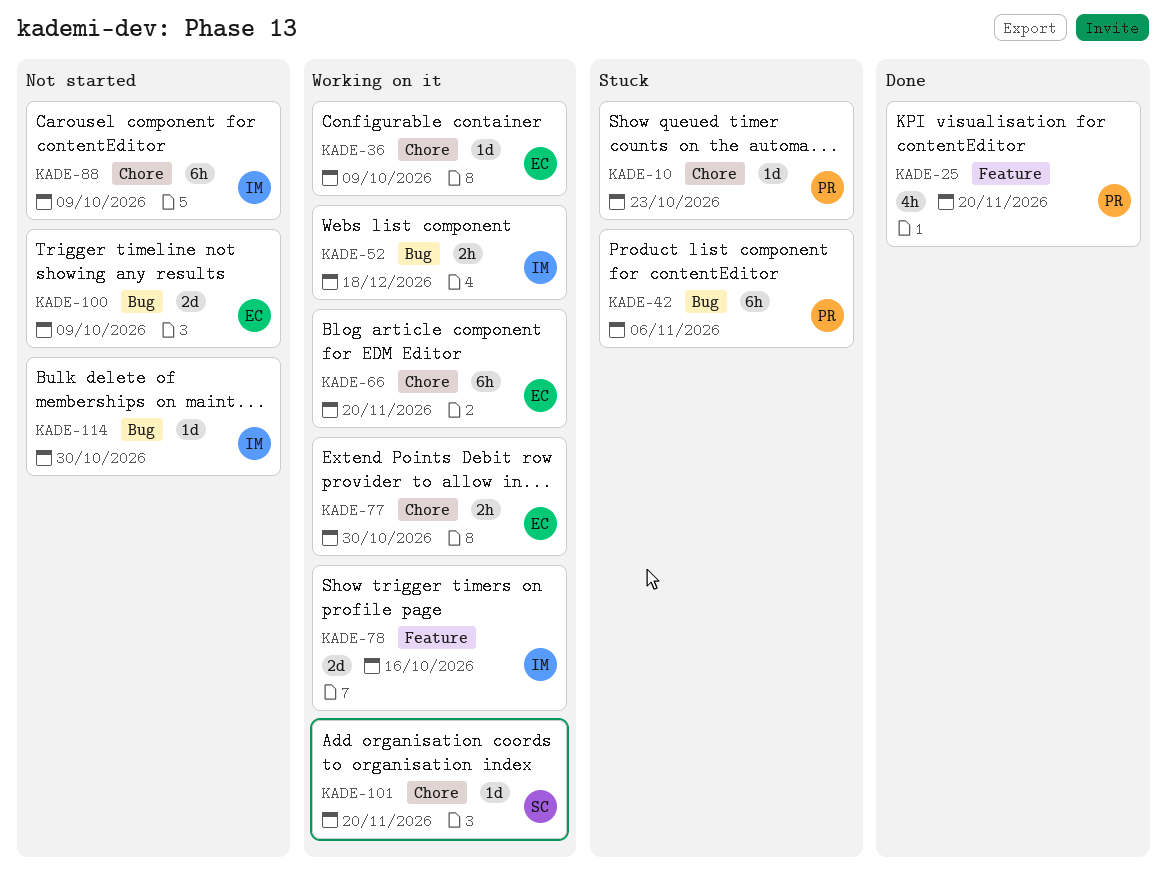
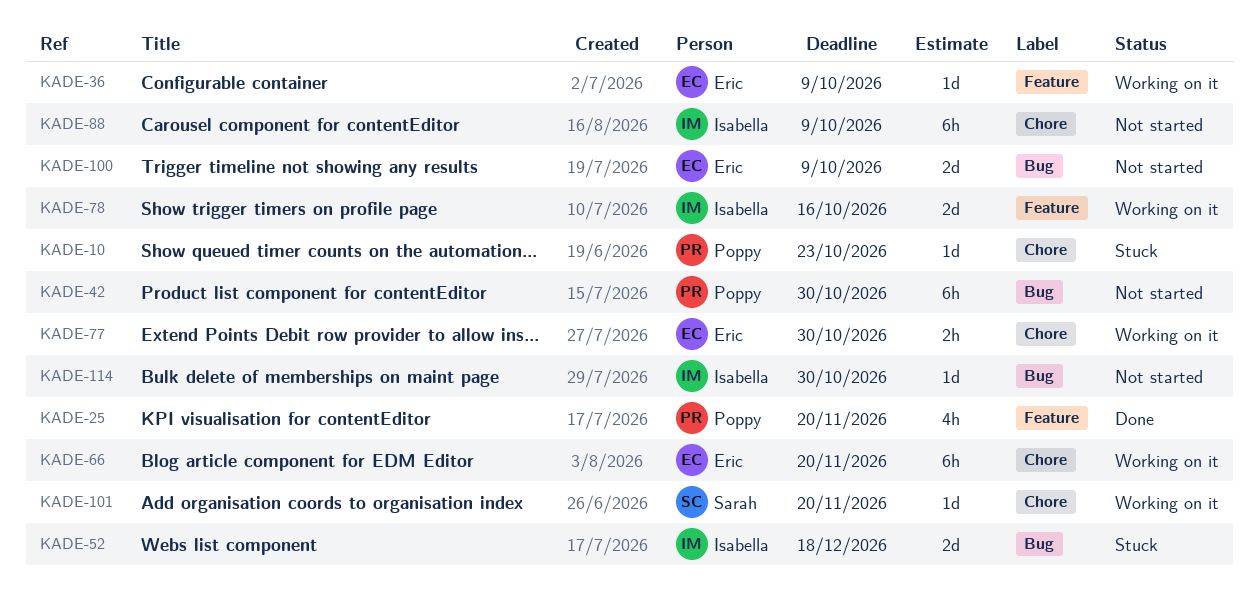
KADE-36, label: Chore -> Feature
KADE-42, status: Stuck -> Not started
KADE-42, due: Nov 6 -> Oct 30
KADE-52, status: Working on it -> Stuck
KADE-52, estimate: 2h -> 2d

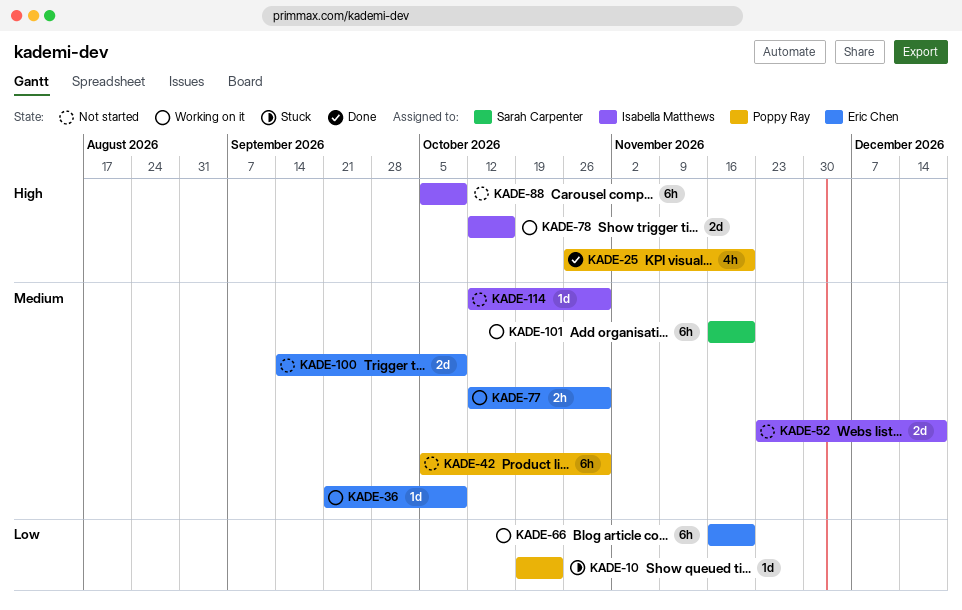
KADE-52, status: Stuck -> Not started
KADE-101, estimate: 1d -> 6h

